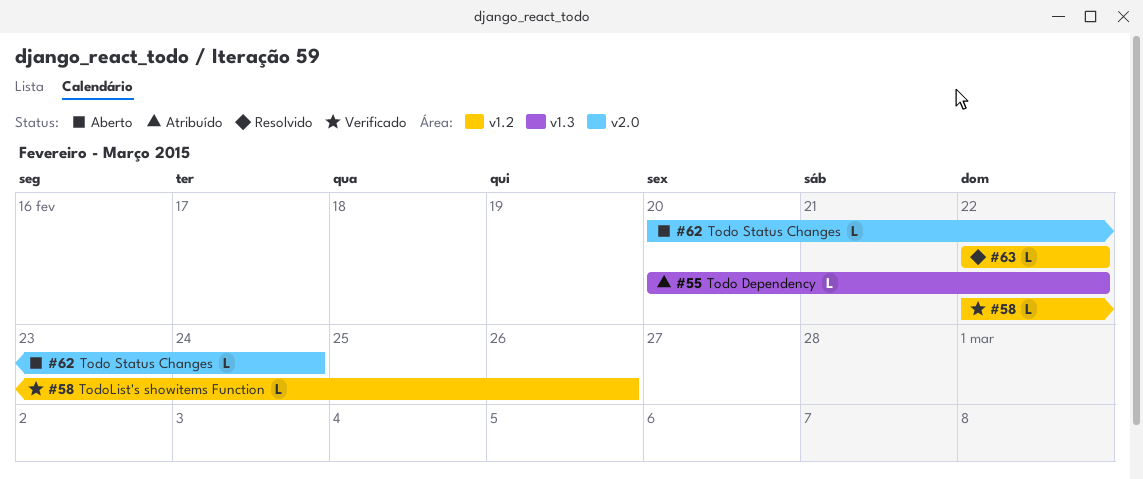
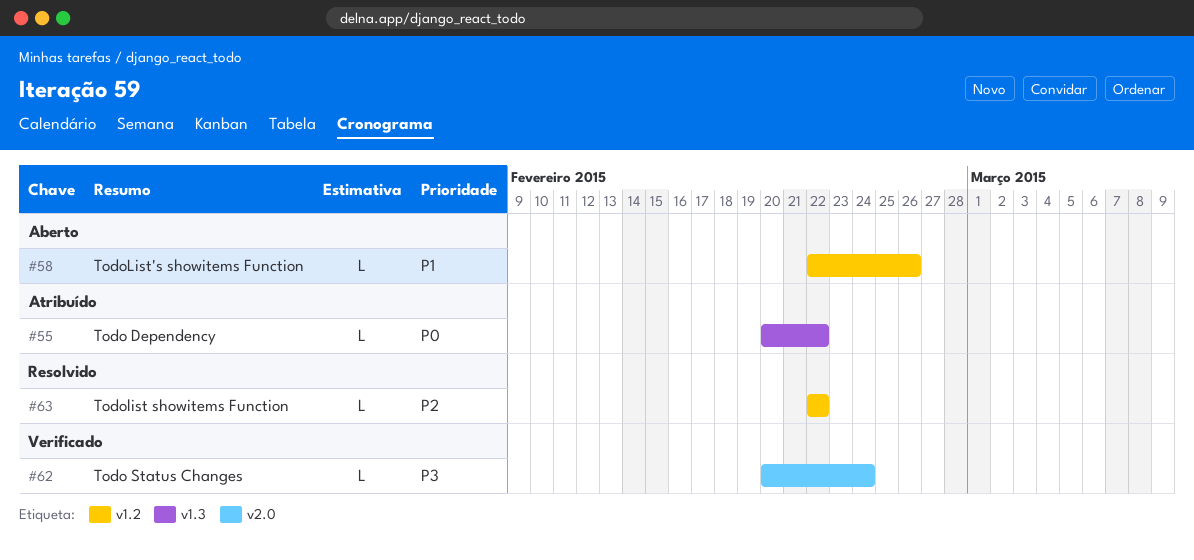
#58, status: Verificado -> Aberto
#62, status: Aberto -> Verificado

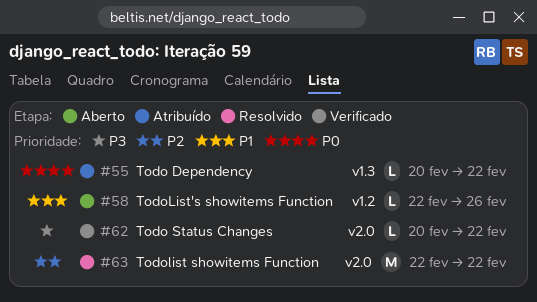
#62, due: Feb 24 -> Feb 22
#63, label: v1.2 -> v2.0
#63, estimate: L -> M

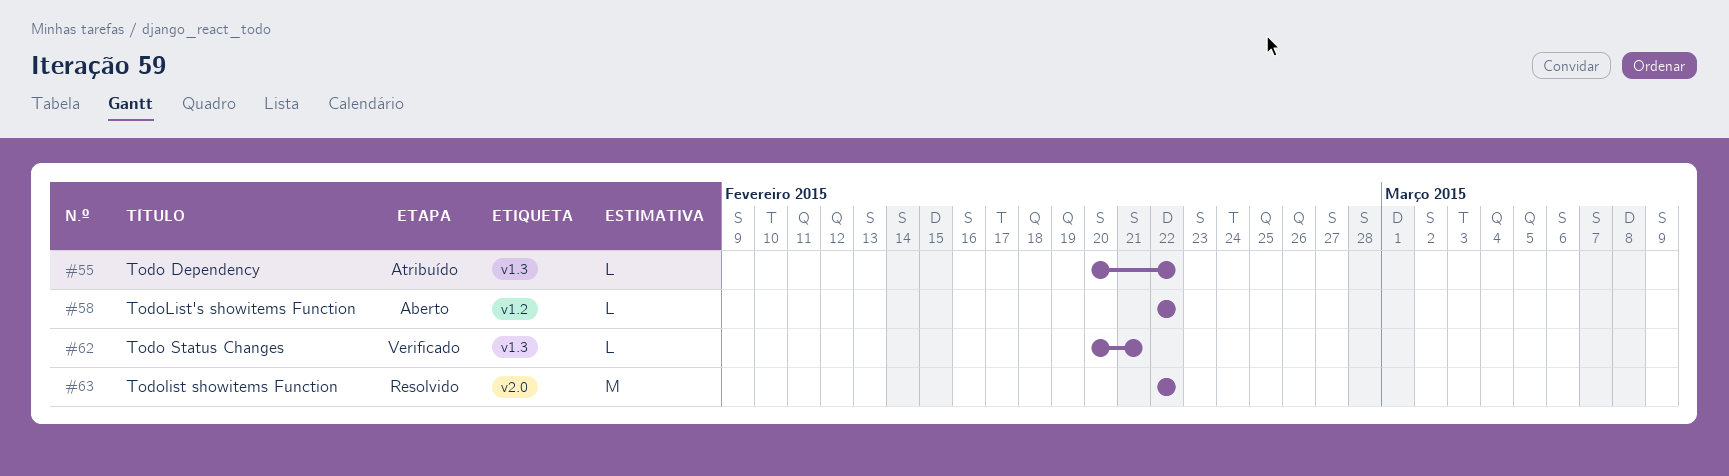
#58, due: Feb 26 -> Feb 22
#62, label: v2.0 -> v1.3
#62, due: Feb 22 -> Feb 21

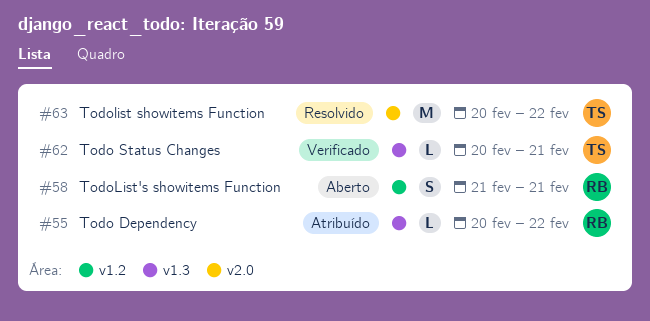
#58, estimate: L -> S
#58, start: Feb 22 -> Feb 21
#58, due: Feb 22 -> Feb 21
#63, start: Feb 22 -> Feb 20

